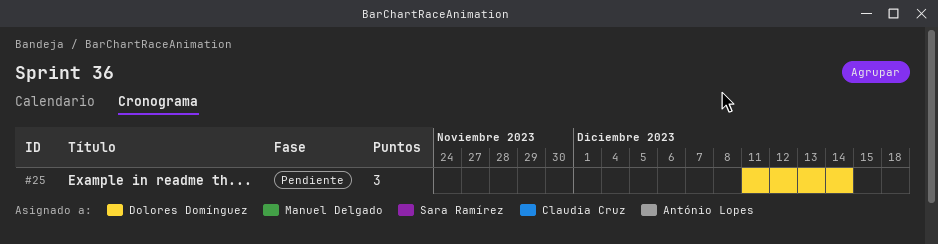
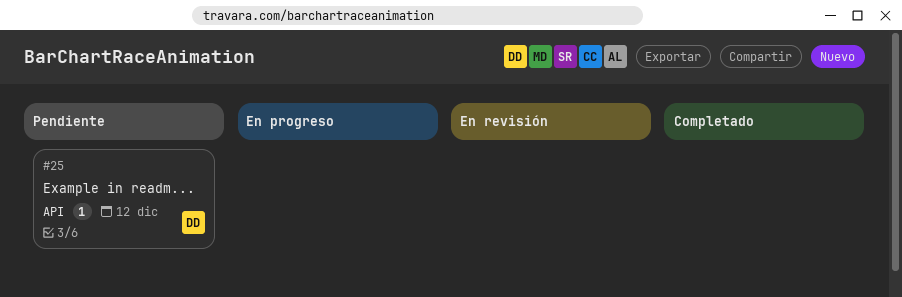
#25, estimate: 3 -> 1
#25, due: Dec 14 -> Dec 12

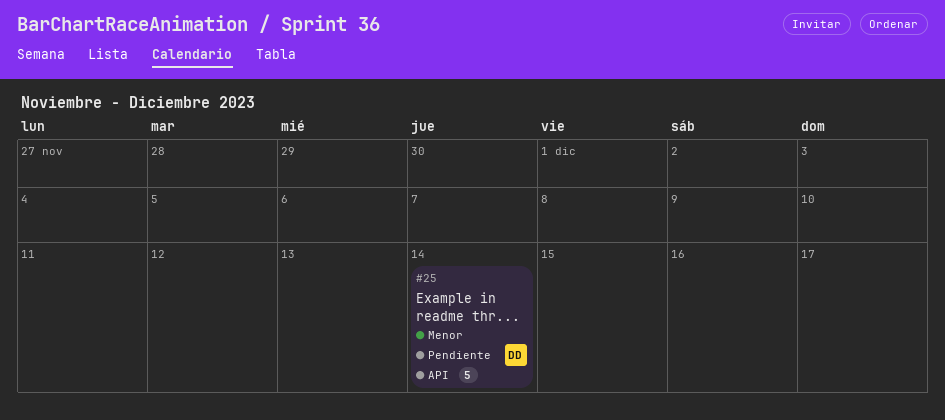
#25, estimate: 1 -> 5
#25, due: Dec 12 -> Dec 14

